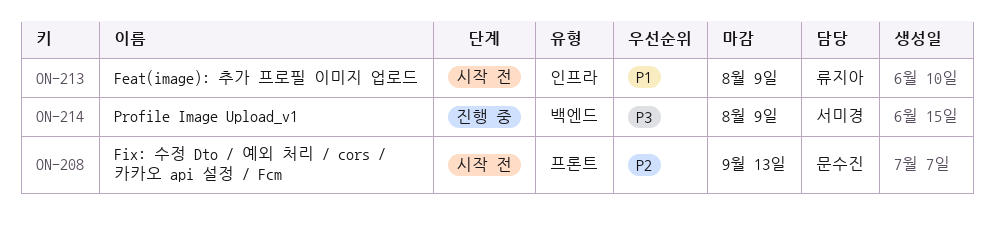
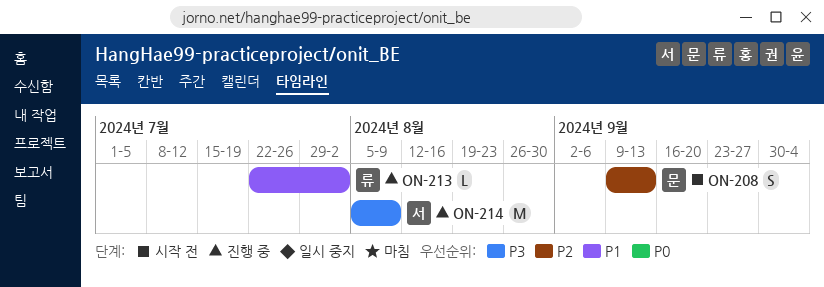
ON-213, status: 시작 전 -> 진행 중
ON-213, due: Aug 9 -> Aug 2

